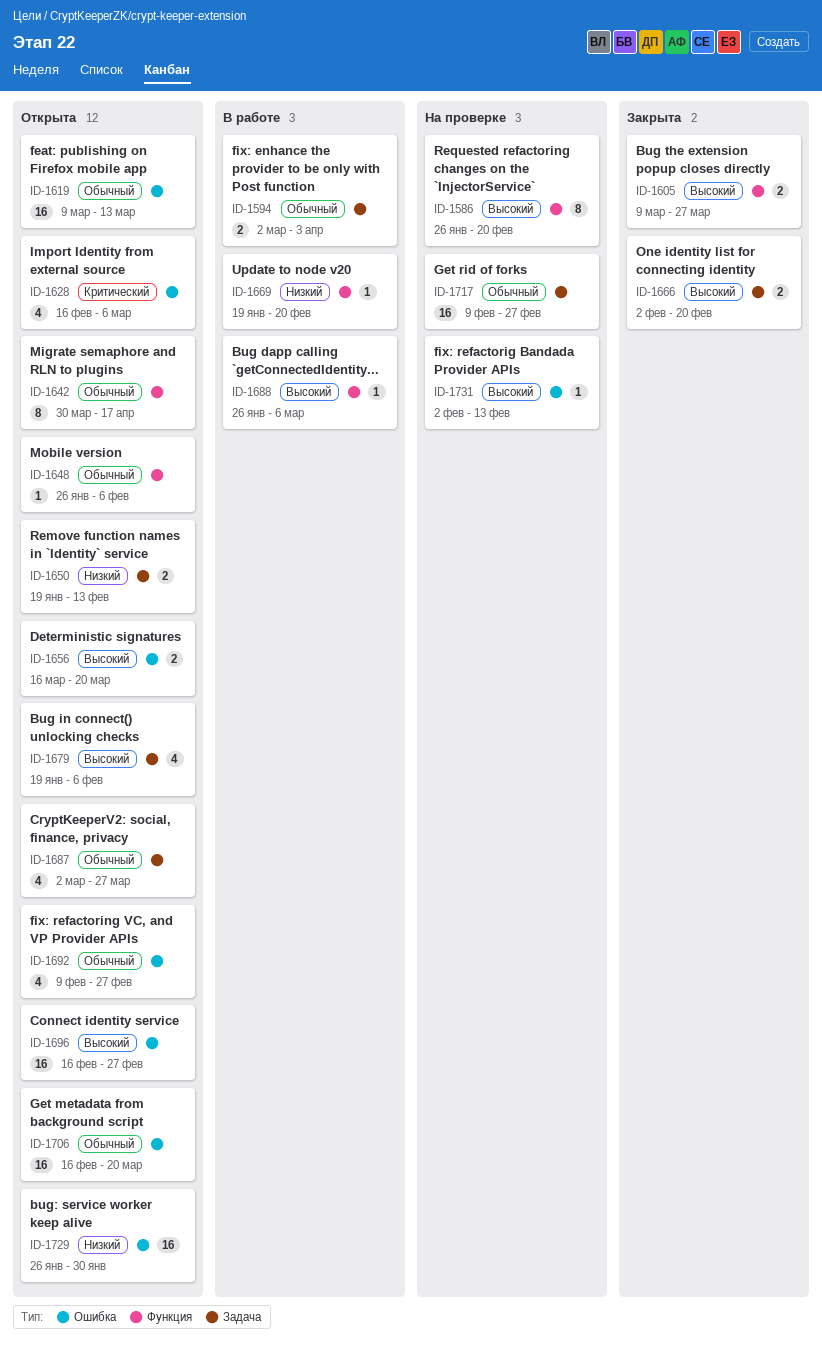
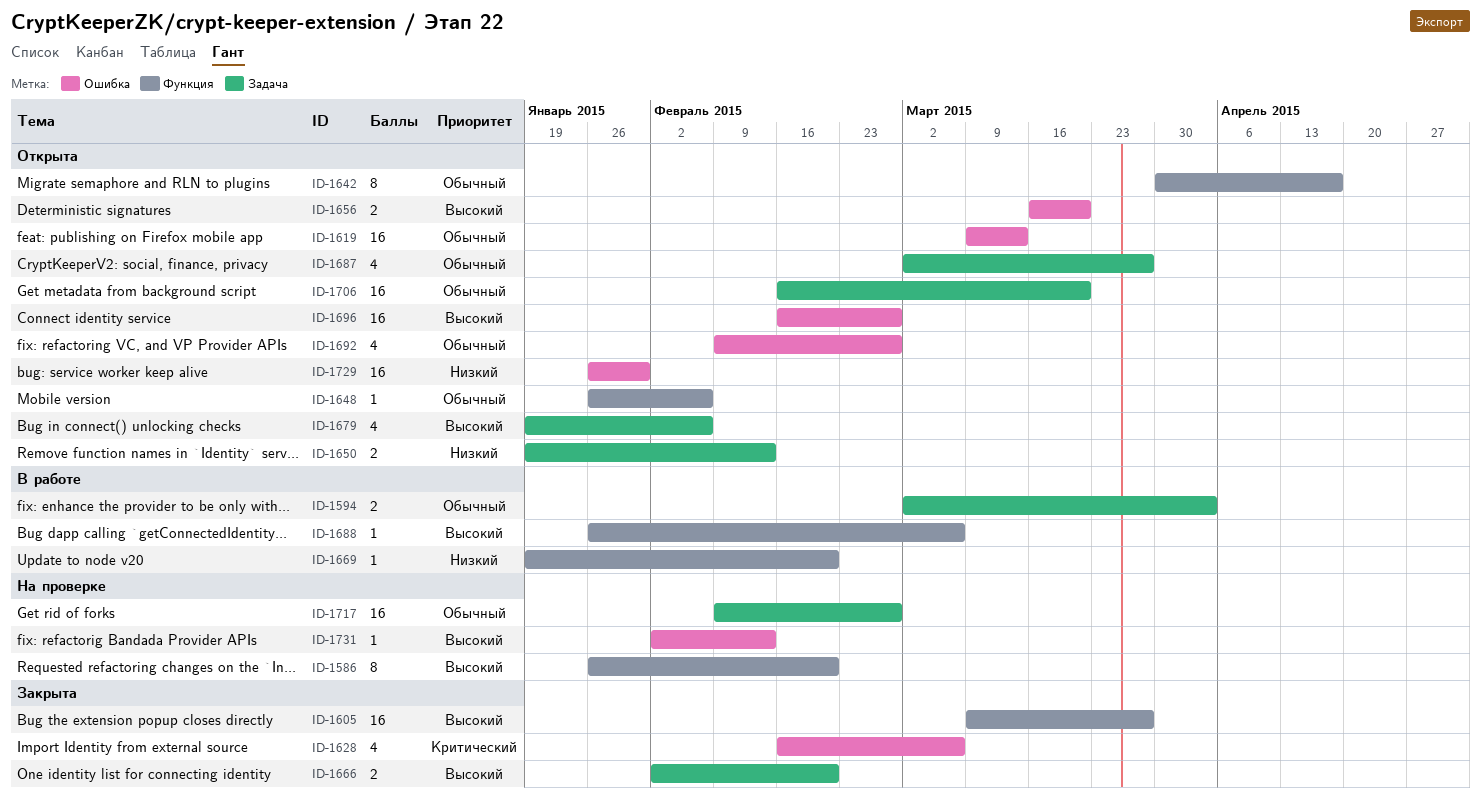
ID-1605, estimate: 2 -> 16
ID-1628, status: Открыта -> Закрыта
ID-1706, label: Ошибка -> Задача

